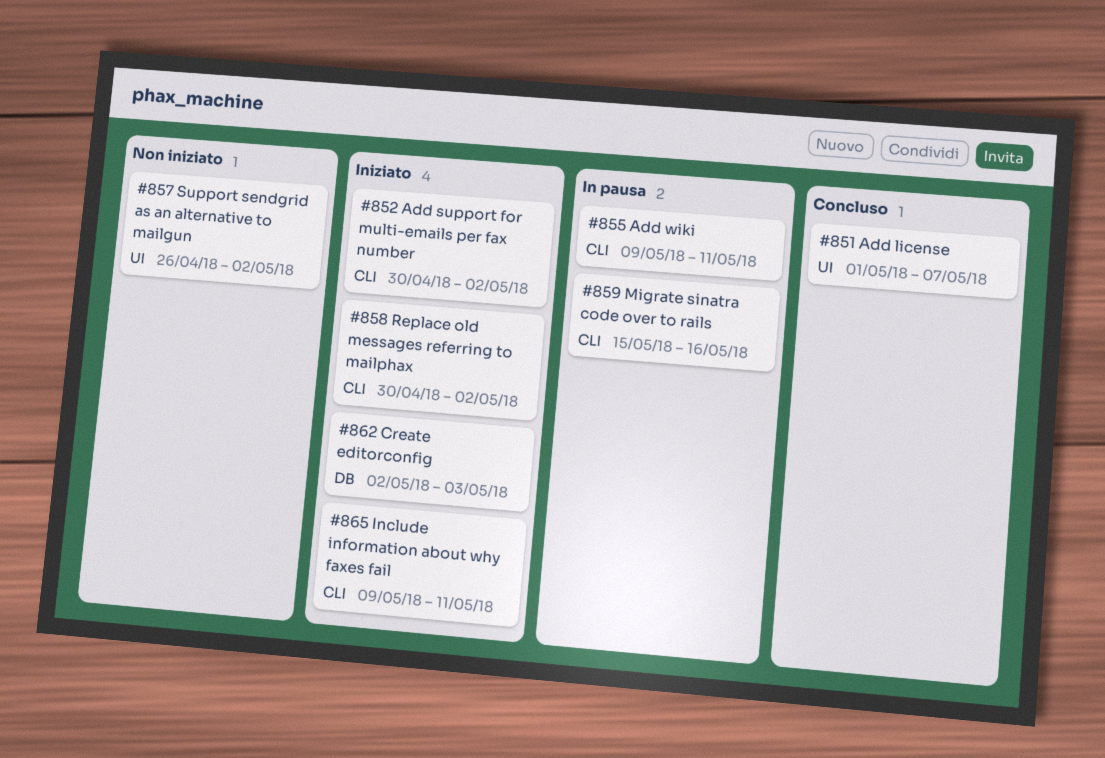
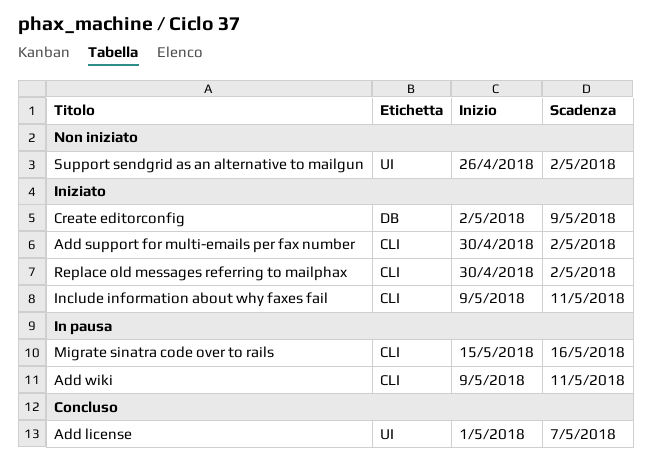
Create editorconfig, due: May 3 -> May 9

